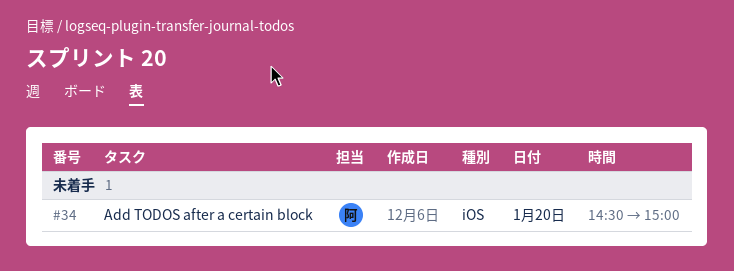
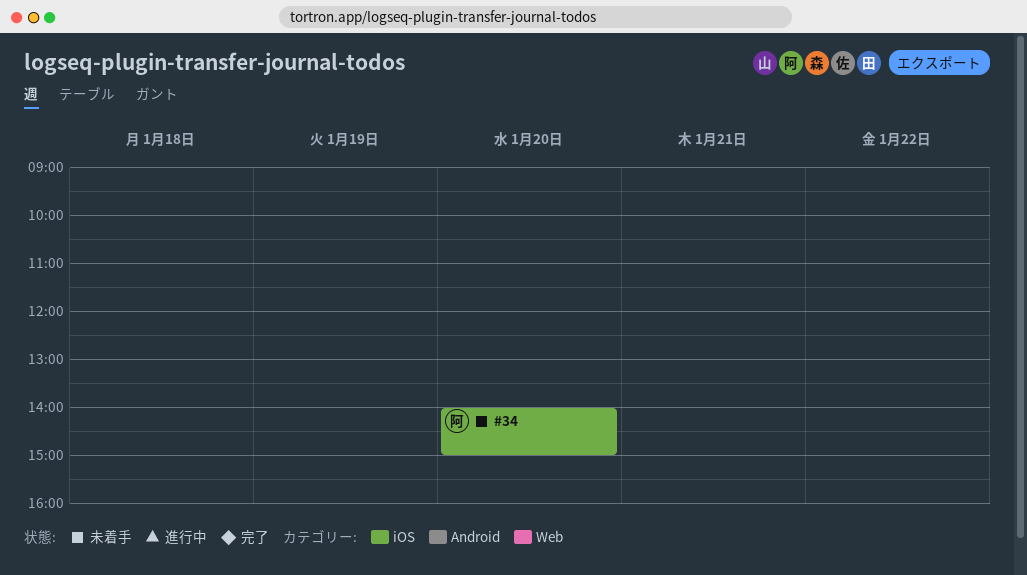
#34, begins: 14:30 -> 14:00

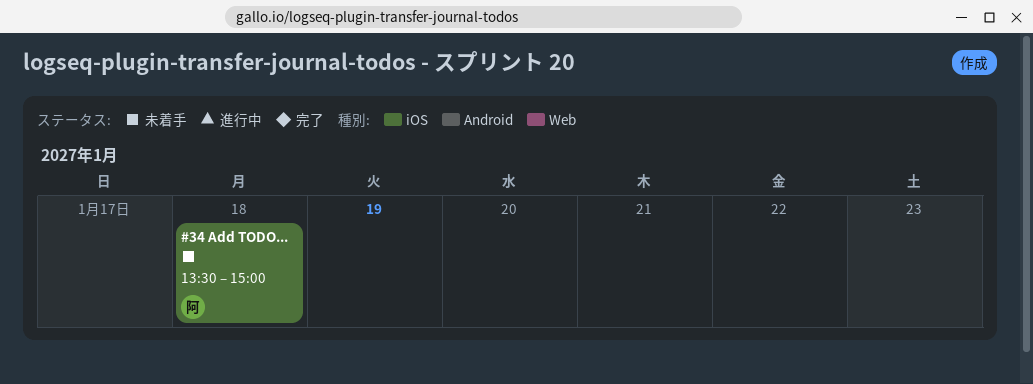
#34, day: Jan 20 -> Jan 18
#34, begins: 14:00 -> 13:30

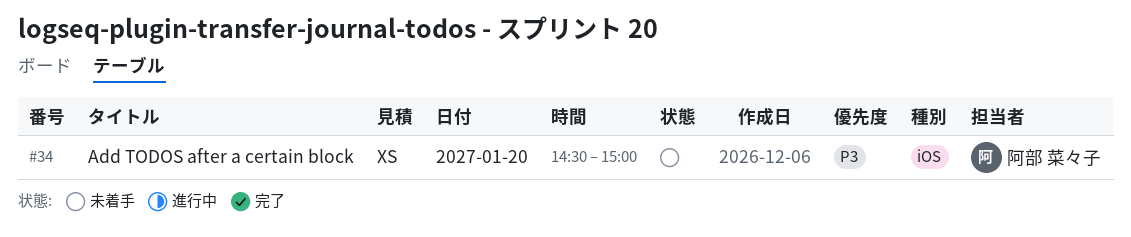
#34, day: Jan 18 -> Jan 20
#34, begins: 13:30 -> 14:30

